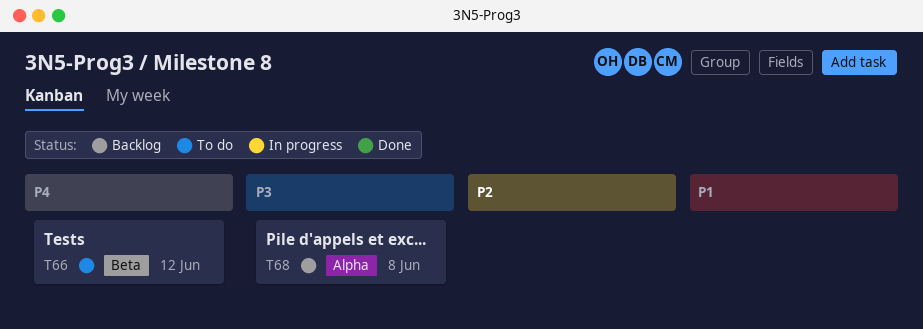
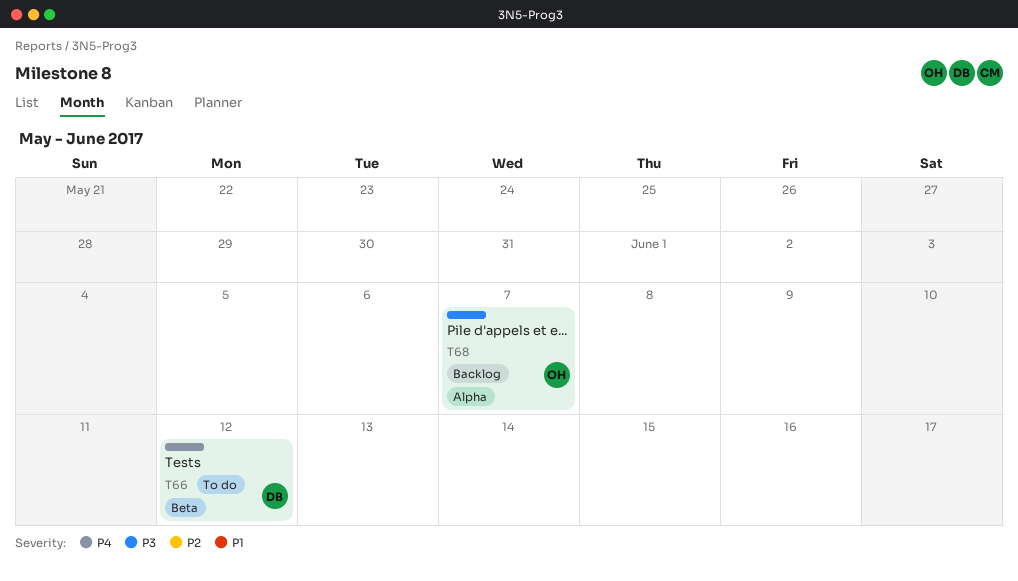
T68, due: Jun 8 -> Jun 7

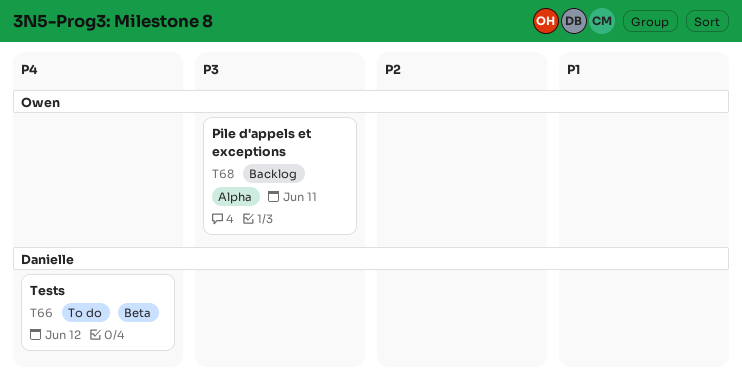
T68, due: Jun 7 -> Jun 11

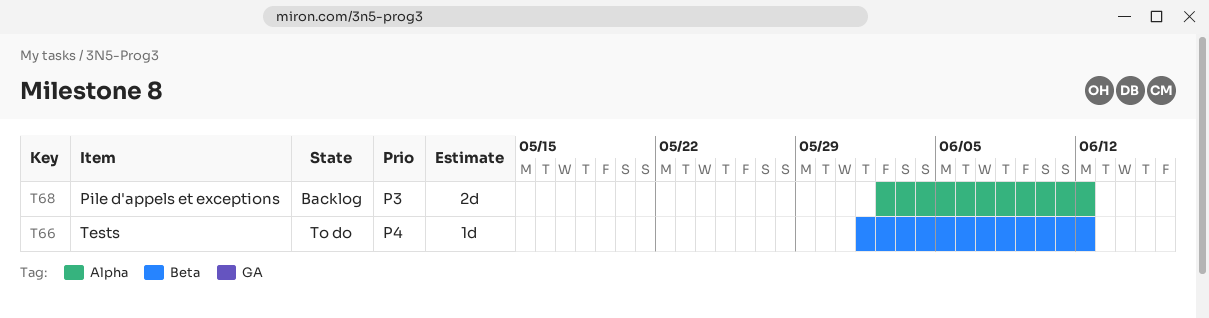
T68, due: Jun 11 -> Jun 12

